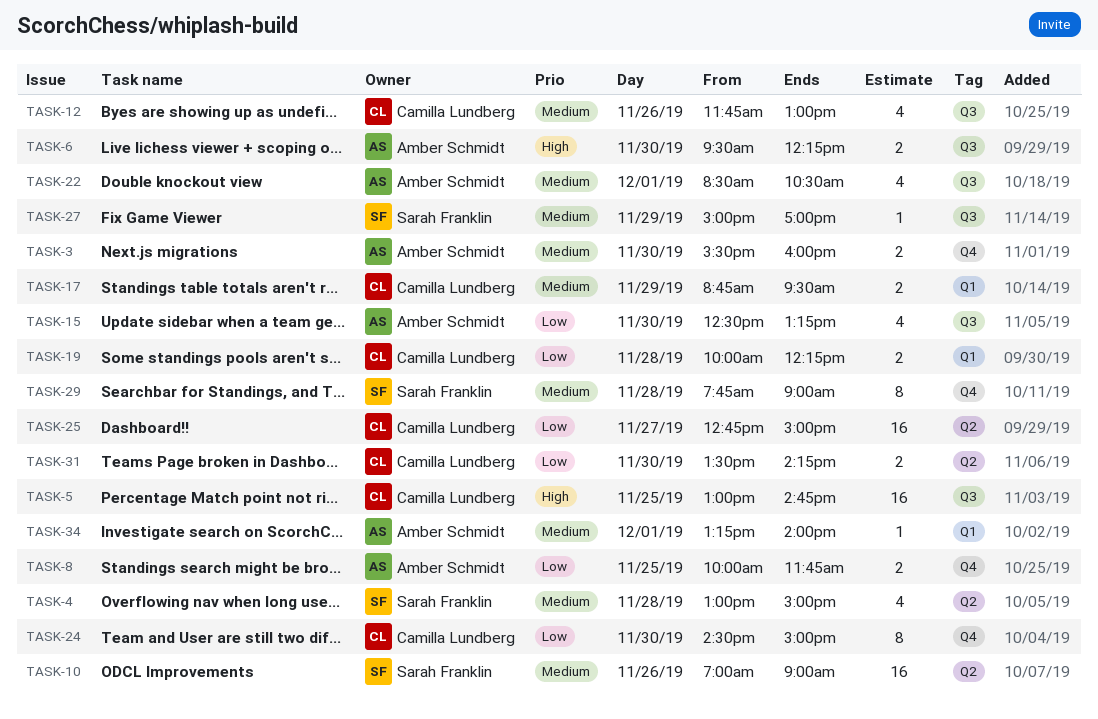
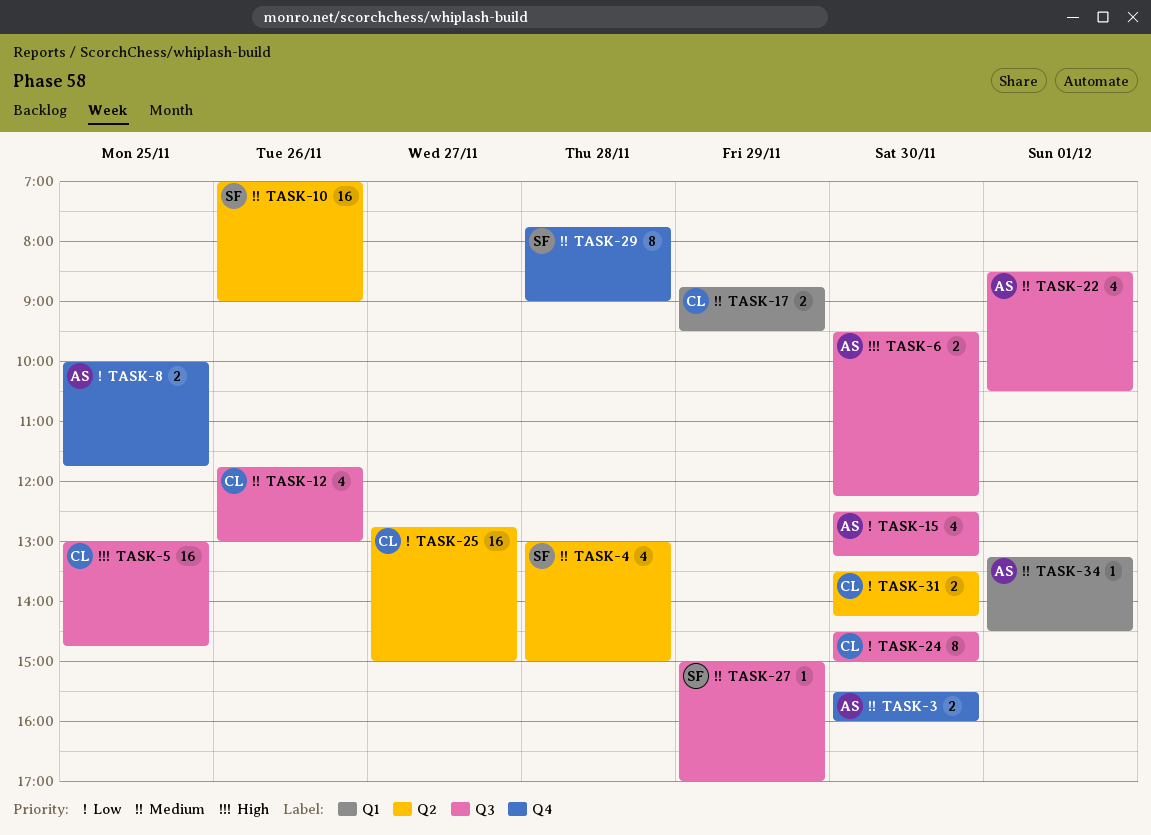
TASK-19: present -> none
TASK-24, label: Q4 -> Q3
TASK-34, ends: 14:00 -> 14:30

